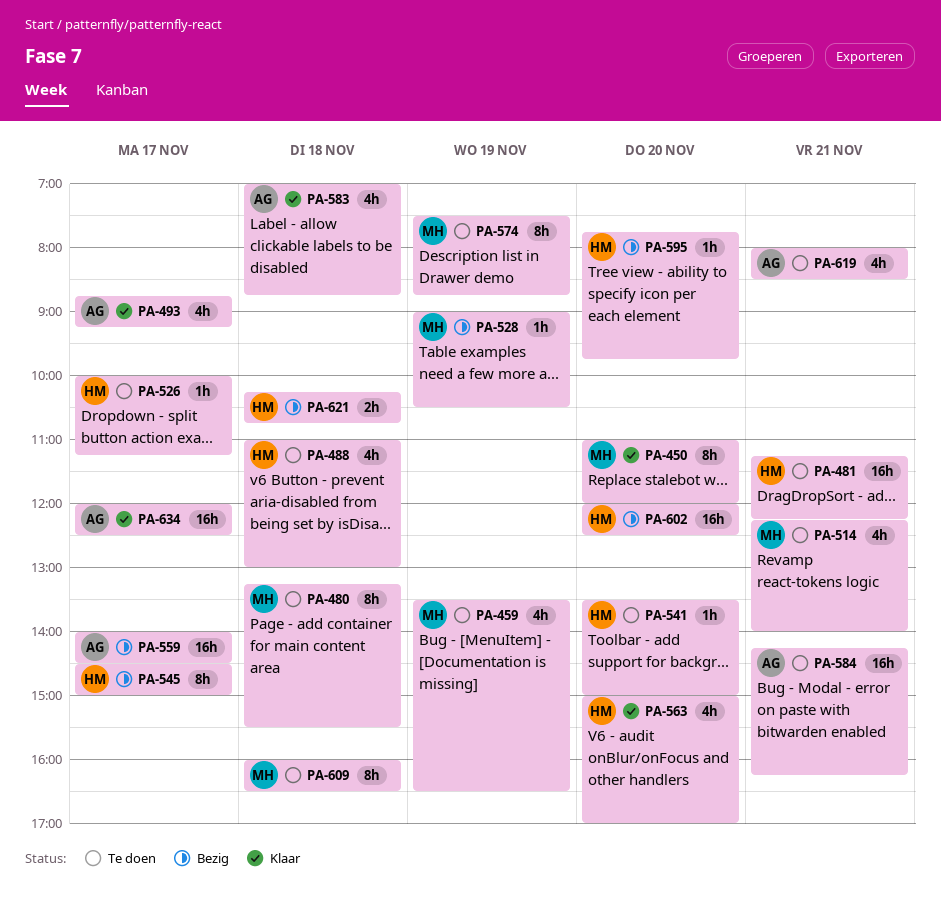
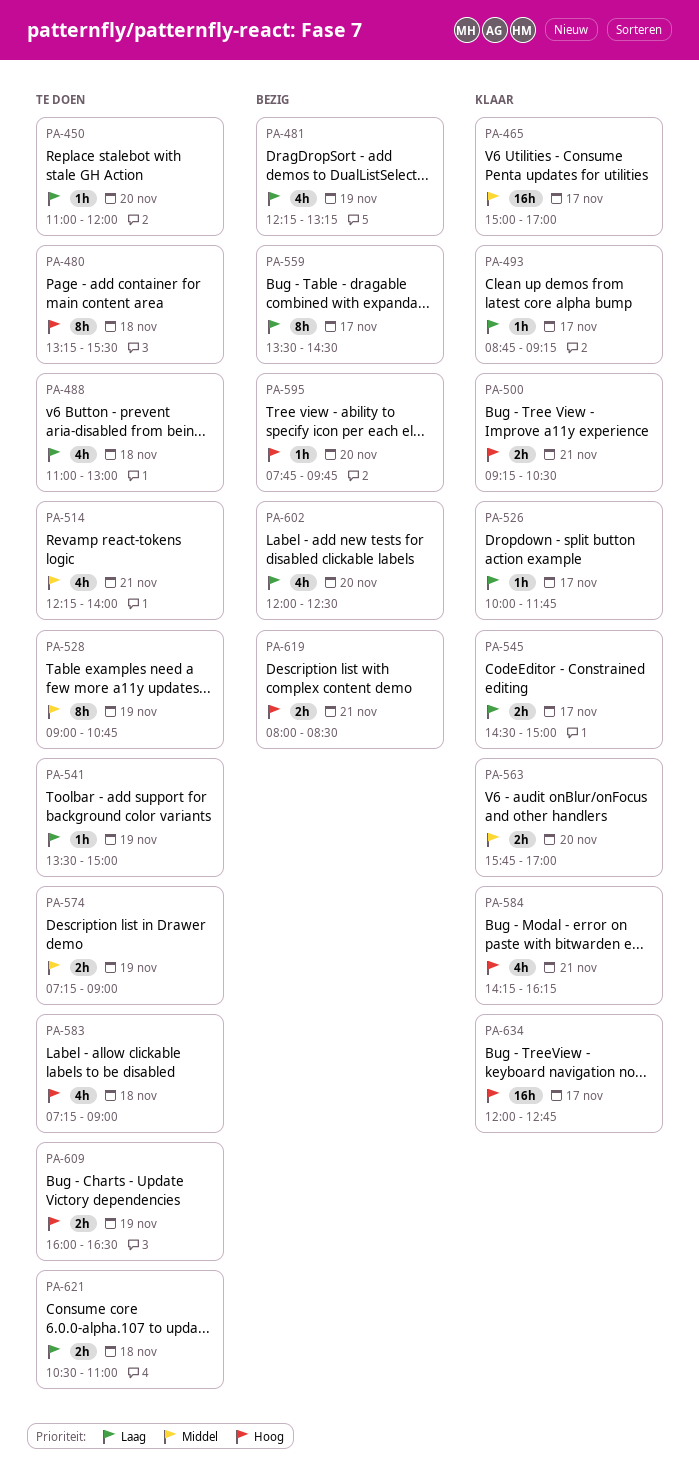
PA-450, status: Klaar -> Te doen
PA-450, estimate: 8h -> 1h
PA-459: present -> none
PA-465: none -> present
PA-481, status: Te doen -> Bezig
PA-481, estimate: 16h -> 4h
PA-481, day: Nov 21 -> Nov 19
PA-481, begins: 11:15 -> 12:15
PA-481, ends: 12:15 -> 13:15
PA-493, estimate: 4h -> 1h
PA-500: none -> present
PA-526, status: Te doen -> Klaar
PA-526, ends: 11:15 -> 11:45
PA-528, status: Bezig -> Te doen
PA-528, estimate: 1h -> 8h
PA-528, ends: 10:30 -> 10:45
PA-541, day: Nov 20 -> Nov 19
PA-545, status: Bezig -> Klaar
PA-545, estimate: 8h -> 2h
PA-559, estimate: 16h -> 8h
PA-559, begins: 14:00 -> 13:30
PA-563, estimate: 4h -> 2h
PA-563, begins: 15:00 -> 15:45
PA-574, estimate: 8h -> 2h
PA-574, begins: 07:30 -> 07:15
PA-574, ends: 08:45 -> 09:00
PA-583, status: Klaar -> Te doen
PA-583, begins: 07:00 -> 07:15
PA-583, ends: 08:45 -> 09:00
PA-584, status: Te doen -> Klaar
PA-584, estimate: 16h -> 4h
PA-602, estimate: 16h -> 4h
PA-609, estimate: 8h -> 2h
PA-609, day: Nov 18 -> Nov 19
PA-619, status: Te doen -> Bezig
PA-619, estimate: 4h -> 2h
PA-621, status: Bezig -> Te doen
PA-621, begins: 10:15 -> 10:30
PA-621, ends: 10:45 -> 11:00
PA-634, ends: 12:30 -> 12:45

